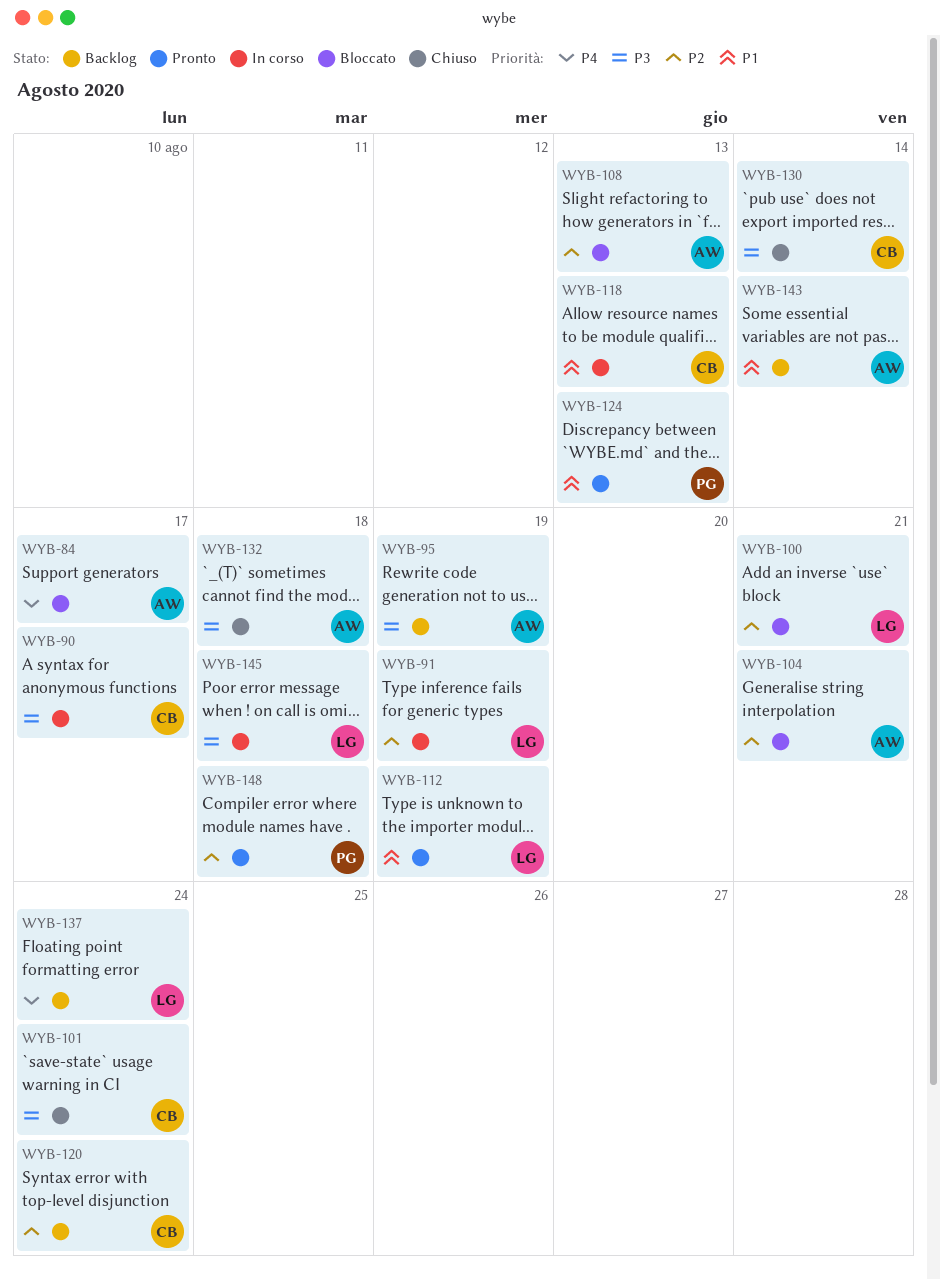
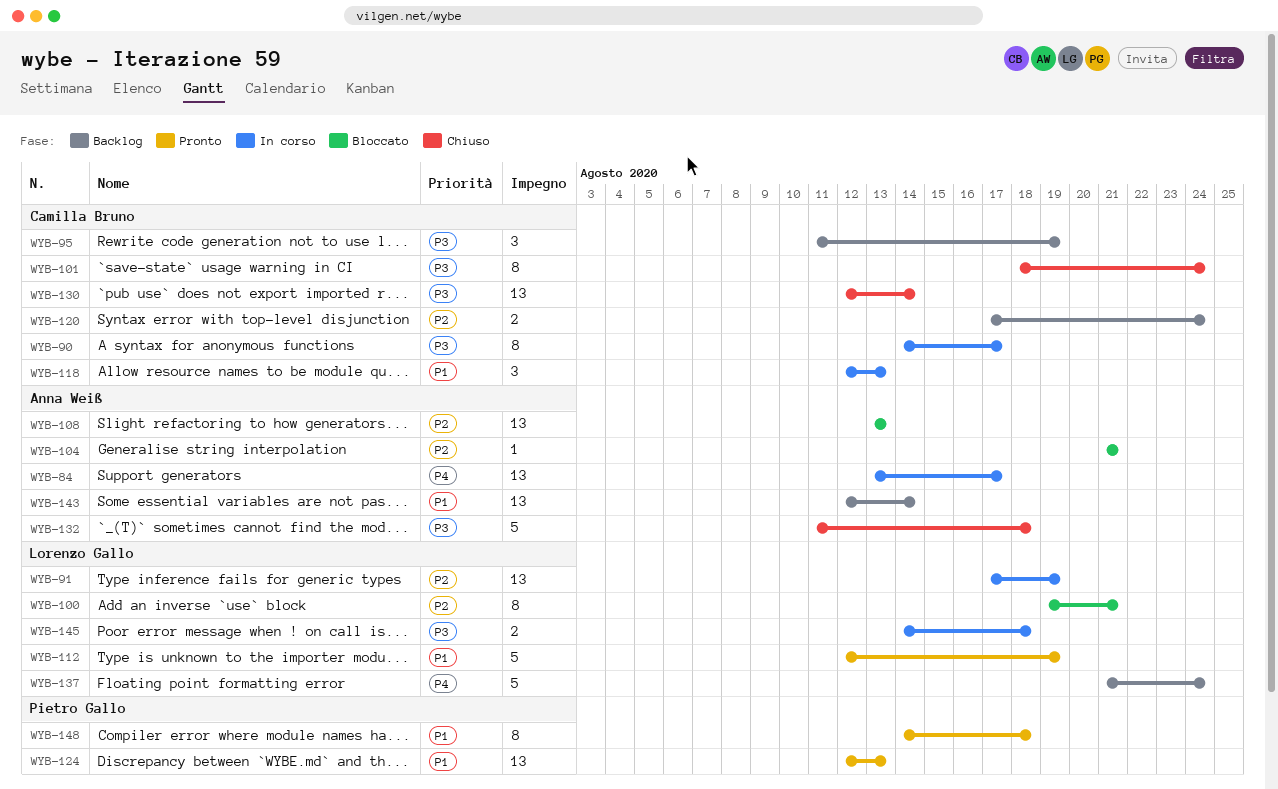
WYB-84, status: Bloccato -> In corso
WYB-95, owner: Anna Weiß -> Camilla Bruno
WYB-148, priority: P2 -> P1

